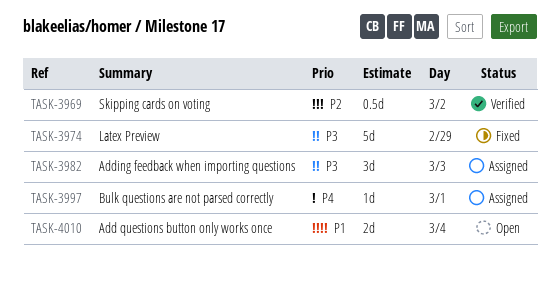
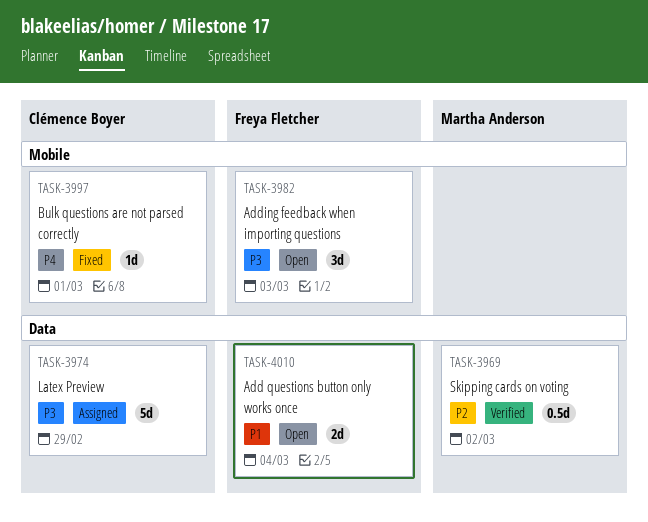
TASK-3974, status: Fixed -> Assigned
TASK-3982, status: Assigned -> Open
TASK-3997, status: Assigned -> Fixed

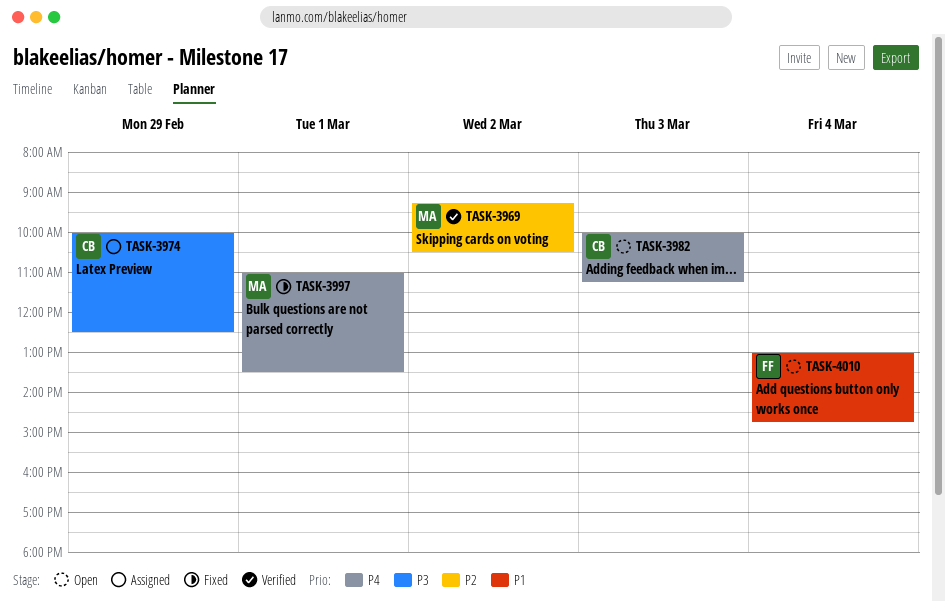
TASK-3982, owner: Freya Fletcher -> Clémence Boyer
TASK-3982, priority: P3 -> P4
TASK-3997, owner: Clémence Boyer -> Martha Anderson

